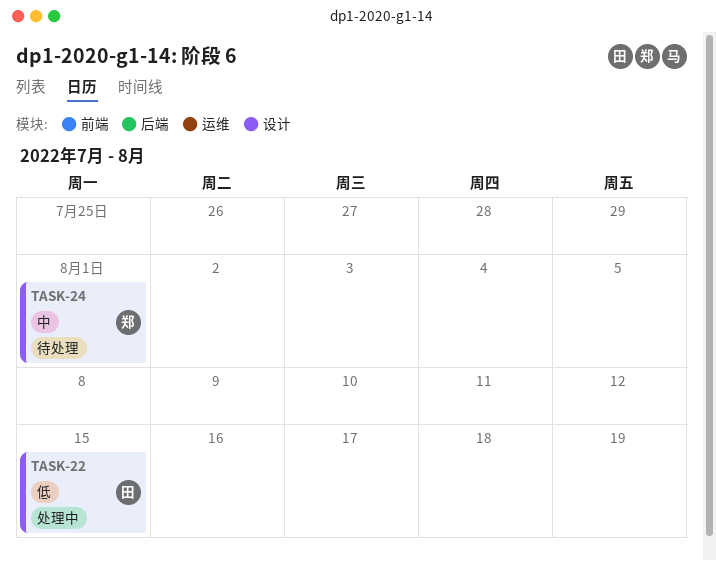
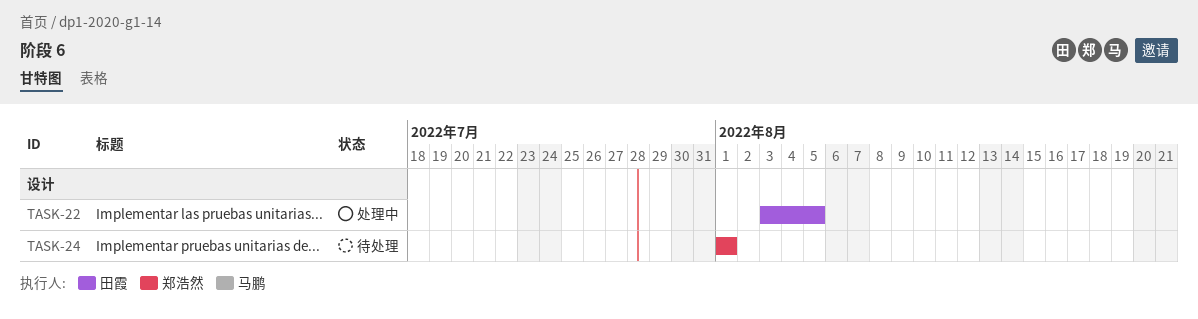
TASK-22, due: Aug 15 -> Aug 5

